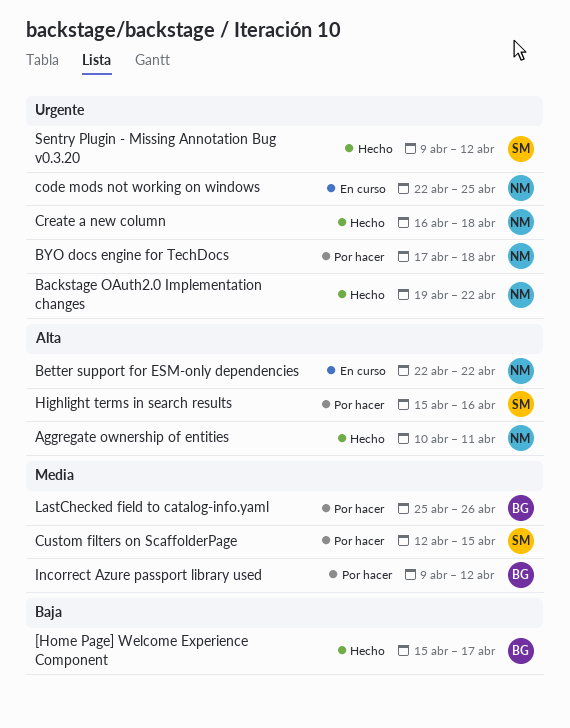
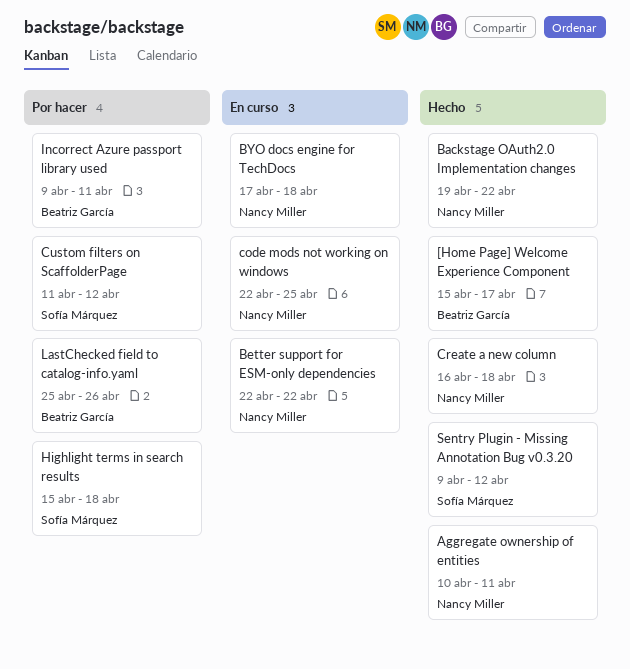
BYO docs engine for TechDocs, status: Por hacer -> En curso
Custom filters on ScaffolderPage, start: Apr 12 -> Apr 11
Custom filters on ScaffolderPage, due: Apr 15 -> Apr 12
Highlight terms in search results, due: Apr 16 -> Apr 18
Incorrect Azure passport library used, due: Apr 12 -> Apr 11

